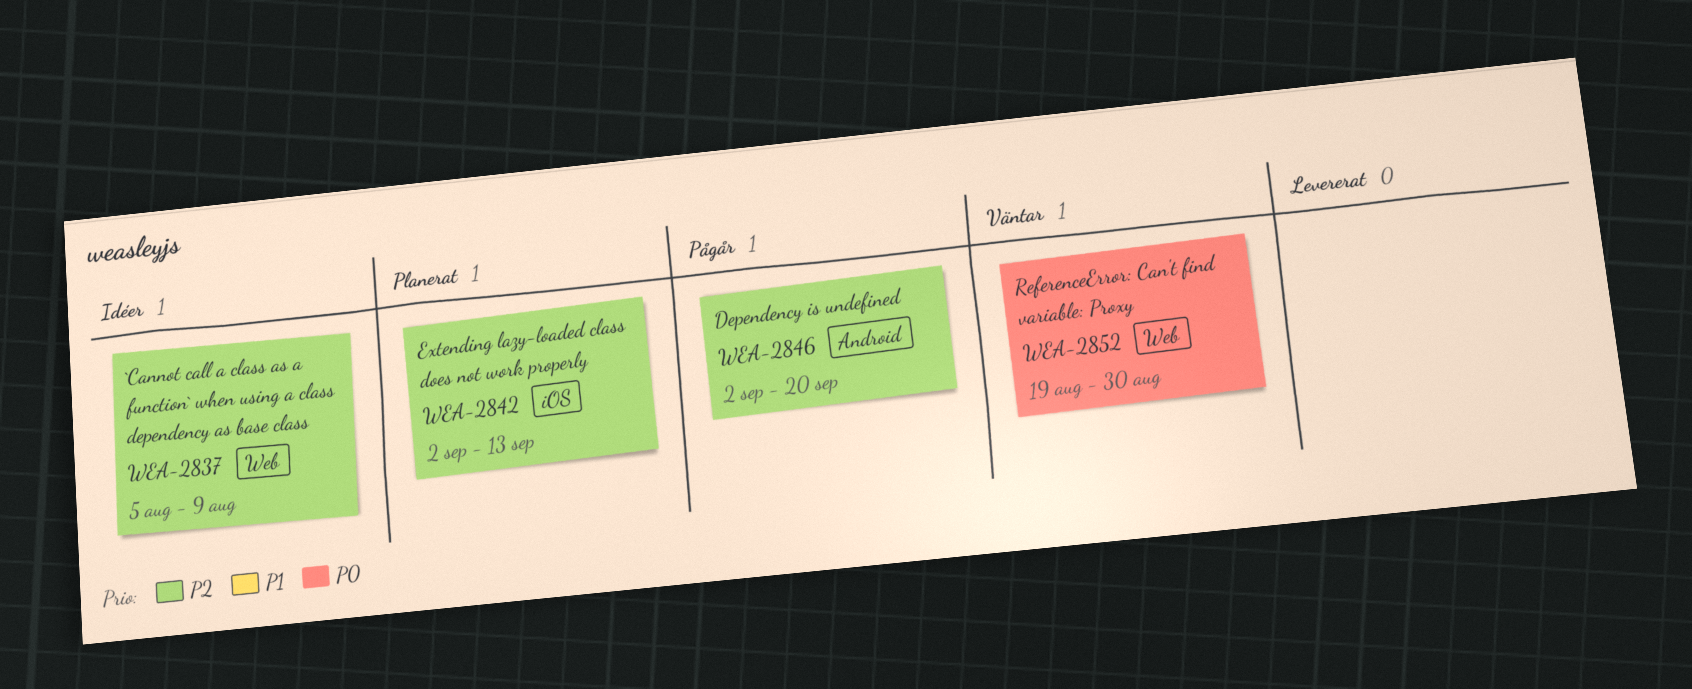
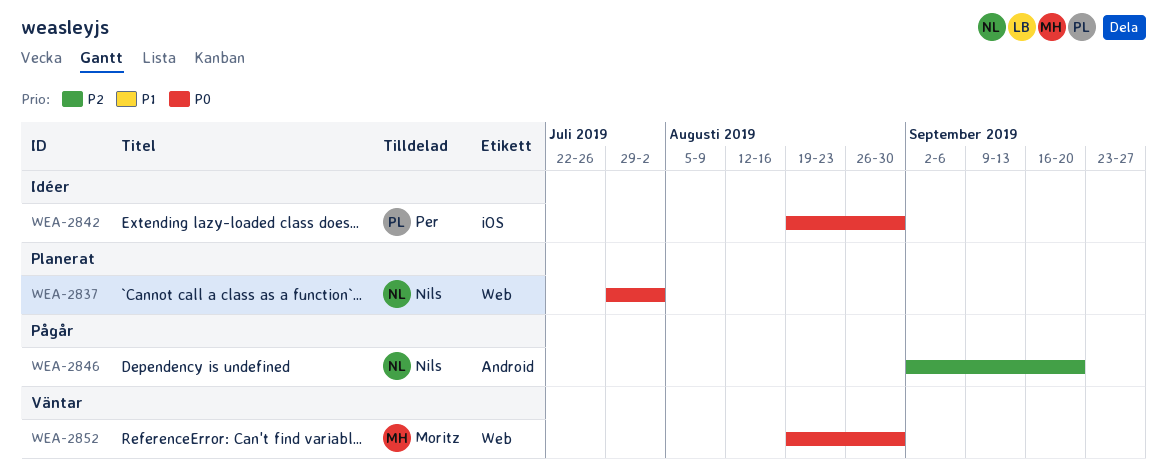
WEA-2837, status: Idéer -> Planerat
WEA-2837, priority: P2 -> P0
WEA-2837, start: Aug 5 -> Jul 29
WEA-2837, due: Aug 9 -> Aug 2
WEA-2842, status: Planerat -> Idéer
WEA-2842, priority: P2 -> P0
WEA-2842, start: Sep 2 -> Aug 19
WEA-2842, due: Sep 13 -> Aug 30

